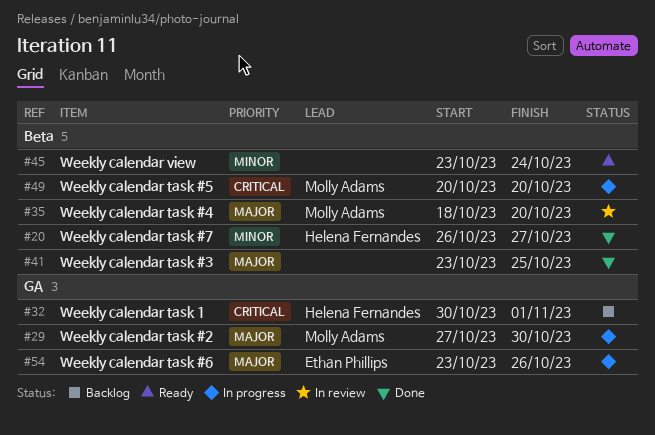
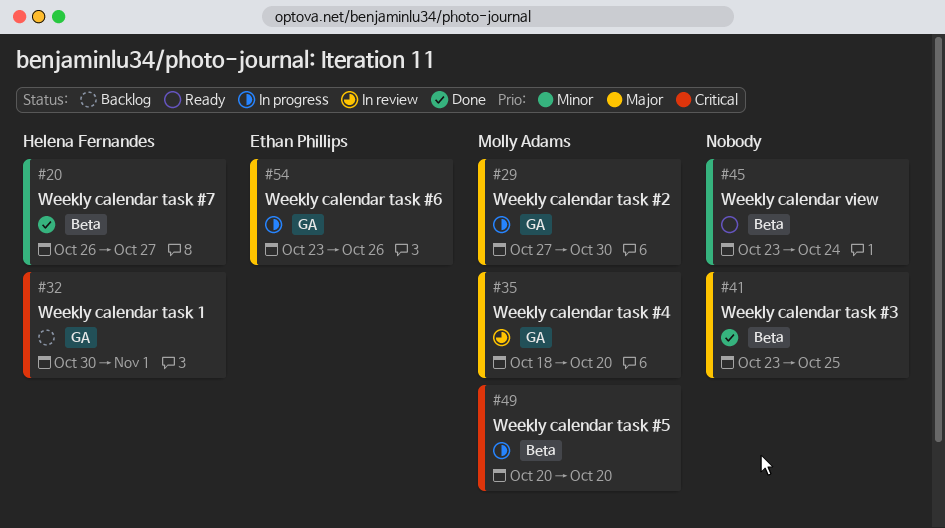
#35, label: Beta -> GA

